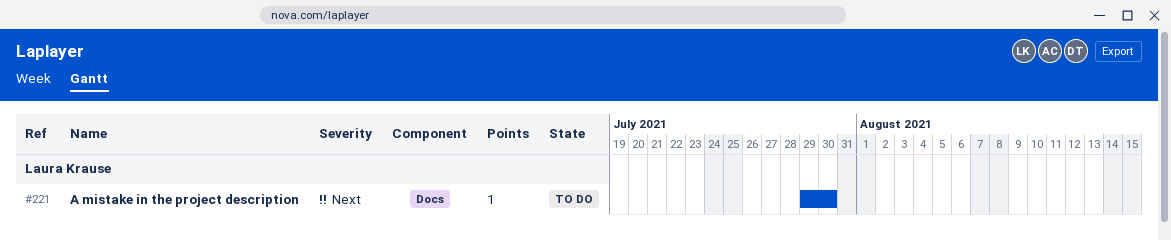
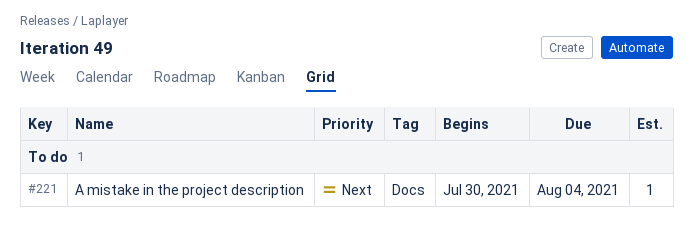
#221, start: Jul 29 -> Jul 30
#221, due: Jul 30 -> Aug 4

